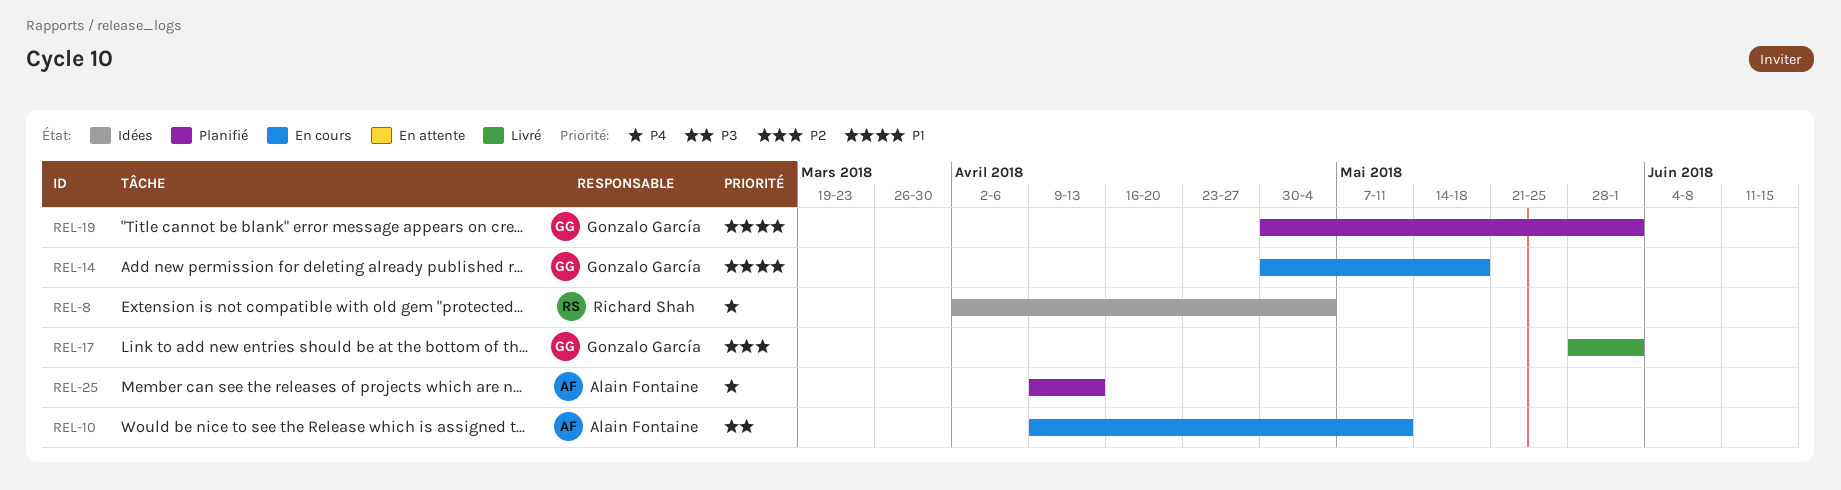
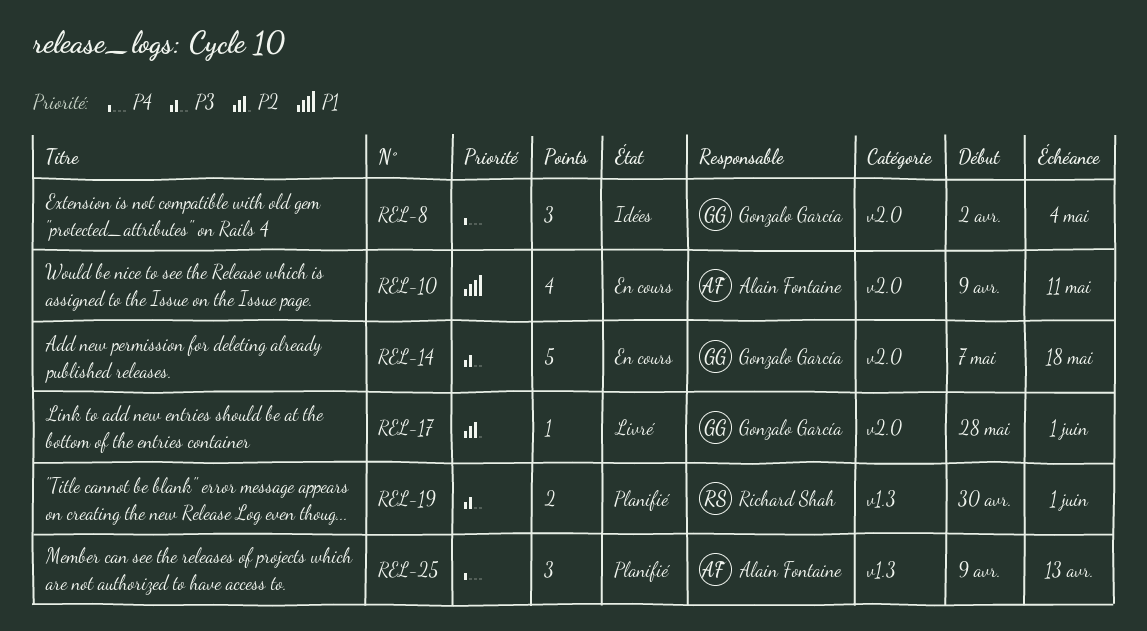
REL-8, owner: Richard Shah -> Gonzalo García
REL-10, priority: P3 -> P1
REL-14, priority: P1 -> P3
REL-14, start: Apr 30 -> May 7
REL-19, owner: Gonzalo García -> Richard Shah
REL-19, priority: P1 -> P3

